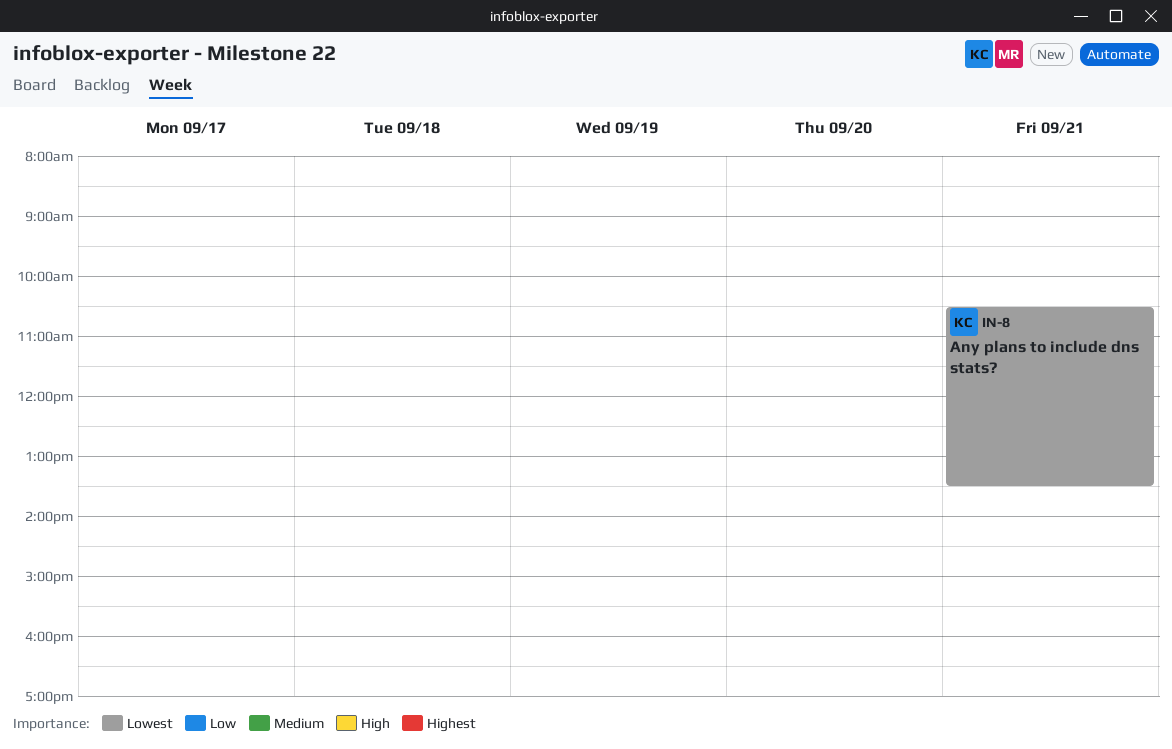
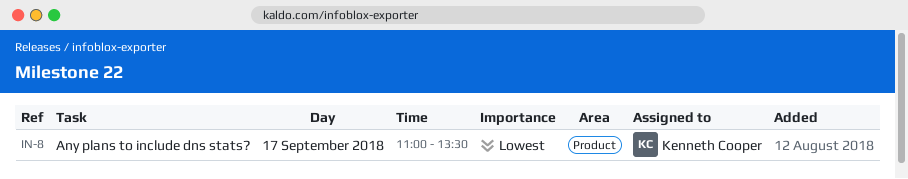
IN-8, day: Sep 21 -> Sep 17
IN-8, begins: 10:30 -> 11:00

